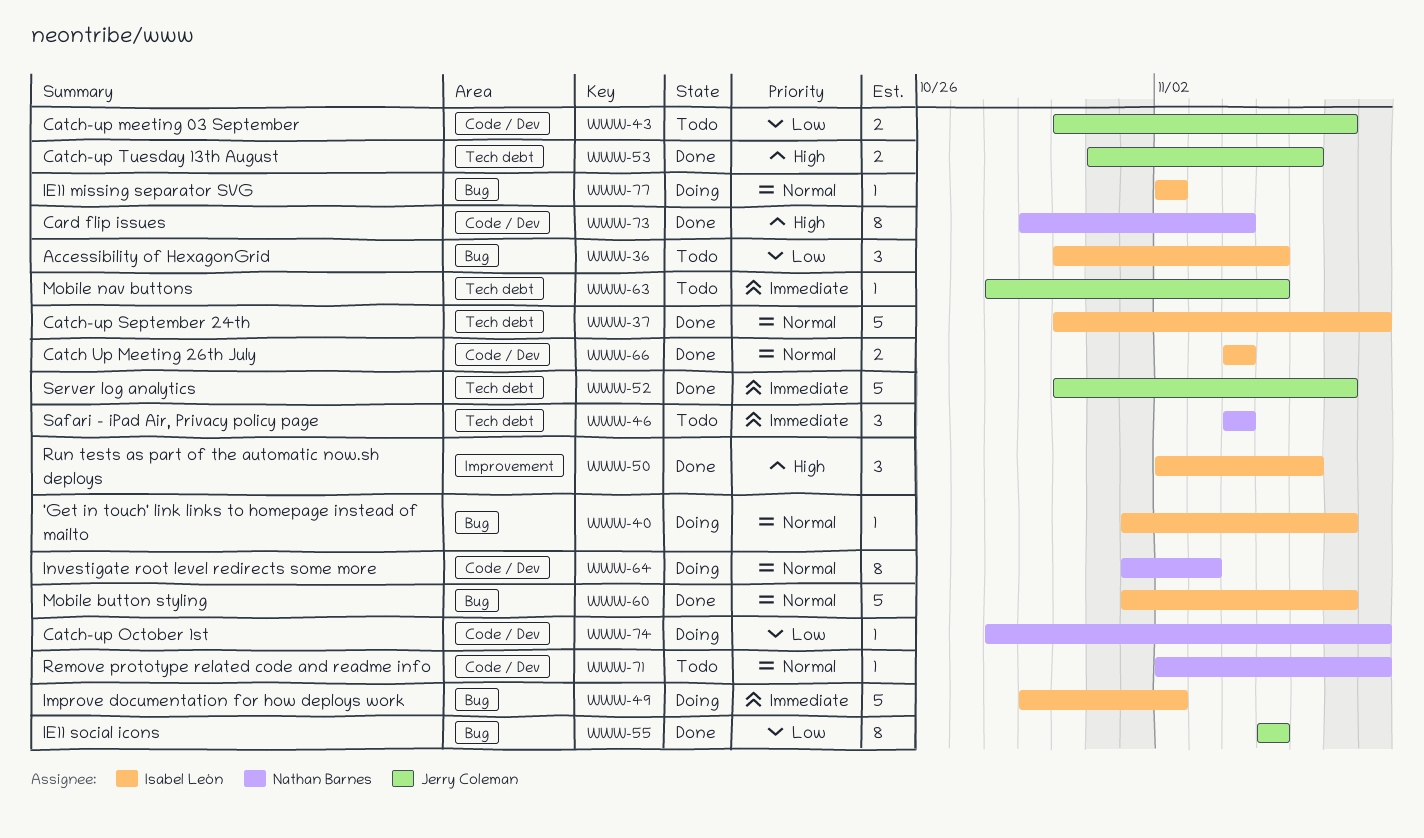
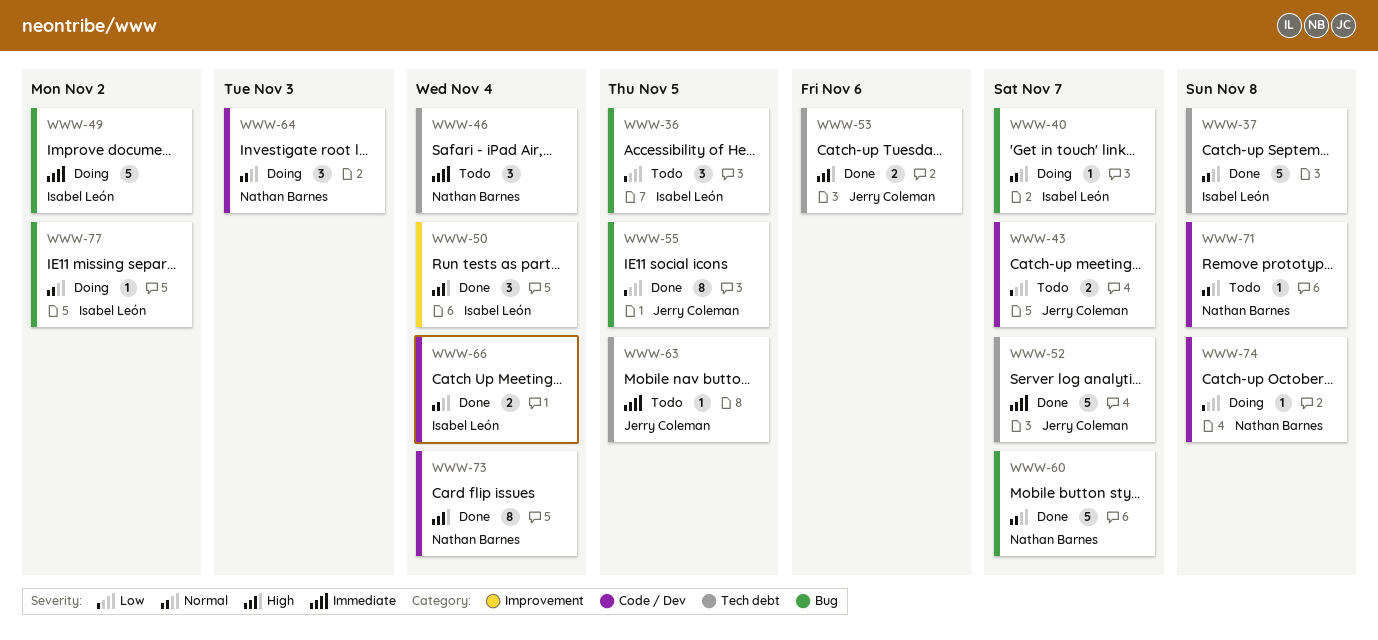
WWW-50, due: Nov 6 -> Nov 4
WWW-60, owner: Isabel León -> Nathan Barnes
WWW-64, estimate: 8 -> 3

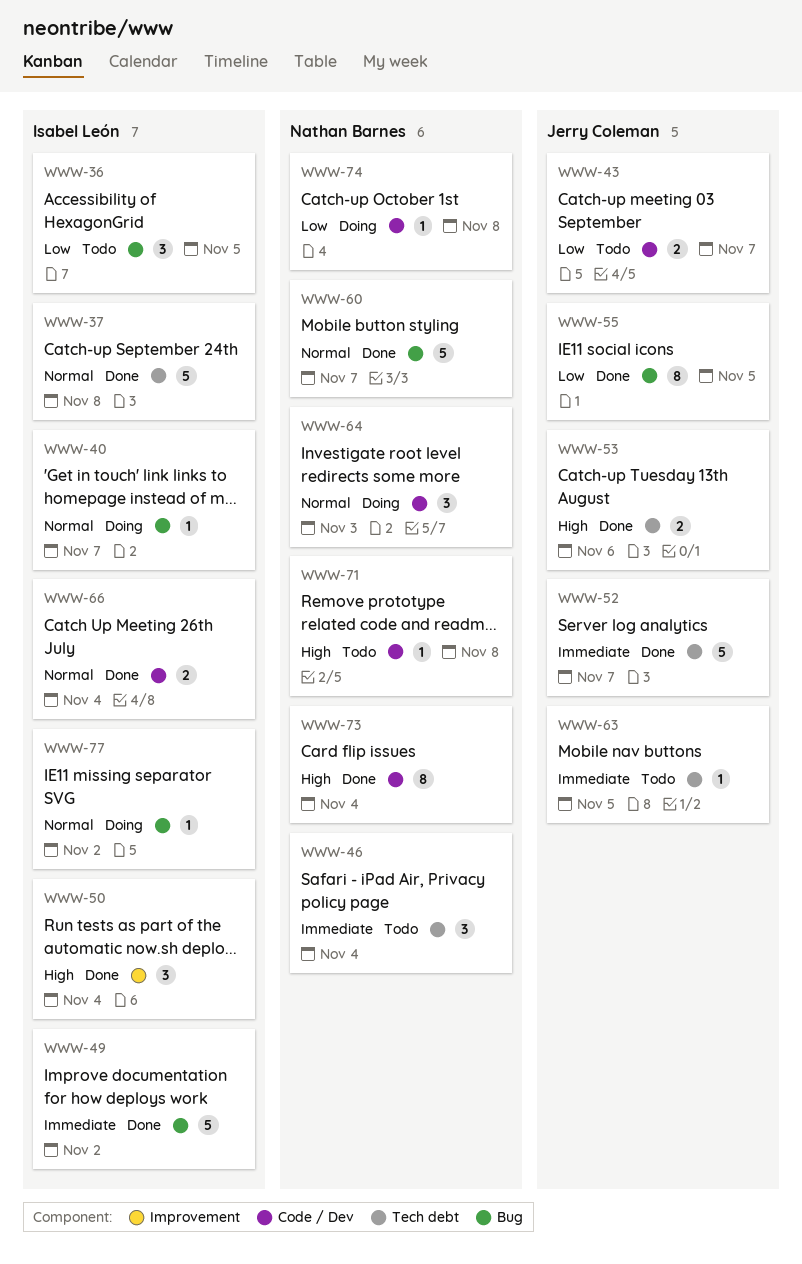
WWW-49, status: Doing -> Done
WWW-71, priority: Normal -> High

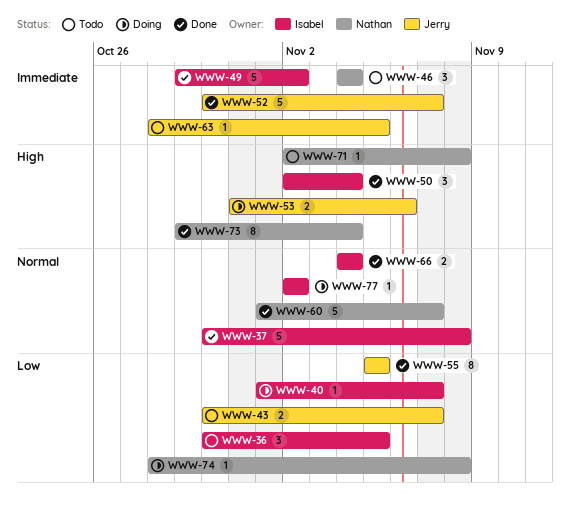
WWW-40, priority: Normal -> Low
WWW-53, status: Done -> Doing
WWW-64: present -> none

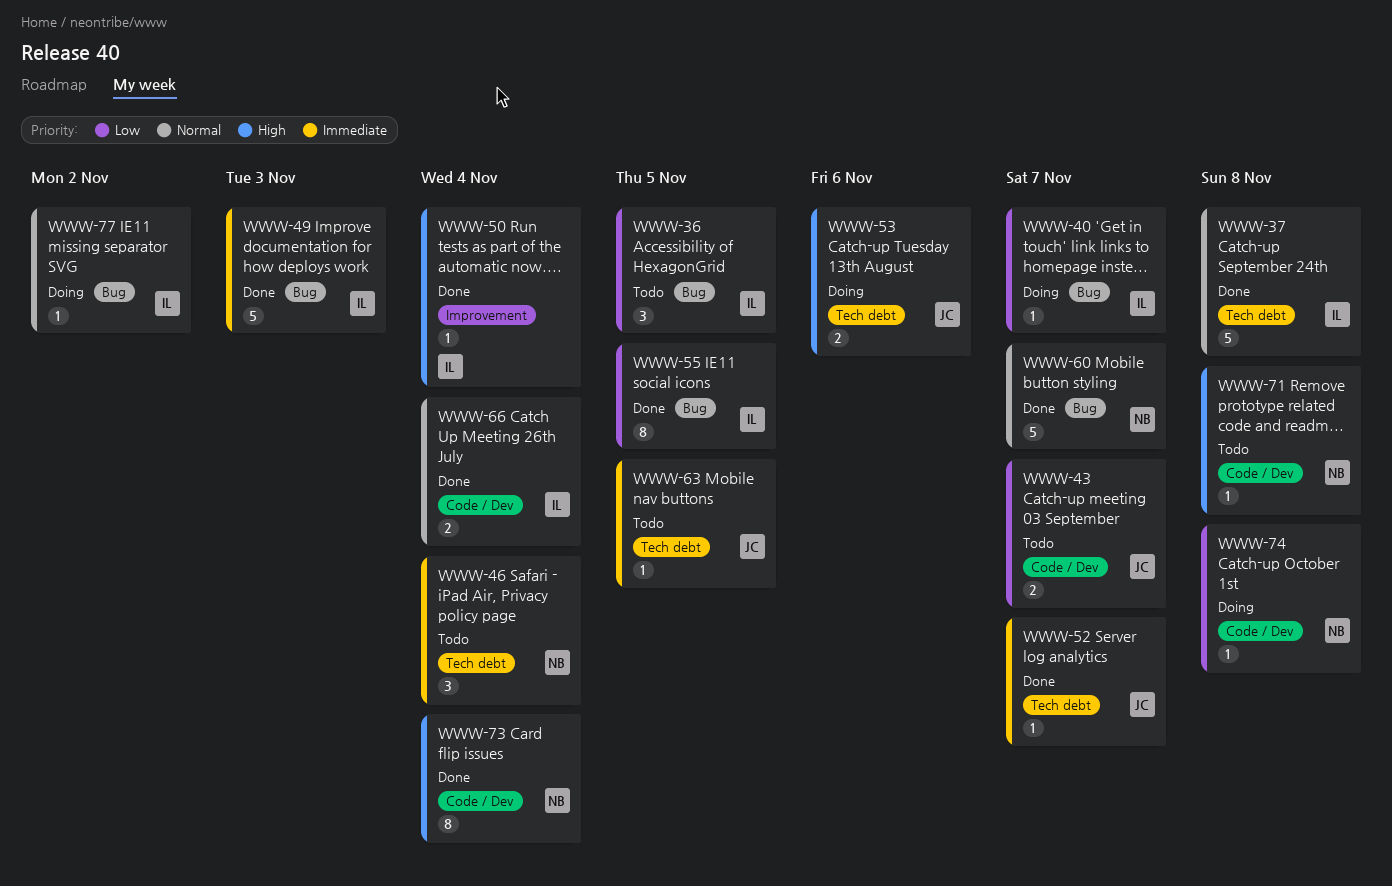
WWW-49, due: Nov 2 -> Nov 3
WWW-50, estimate: 3 -> 1
WWW-52, estimate: 5 -> 1
WWW-55, owner: Jerry -> Isabel

